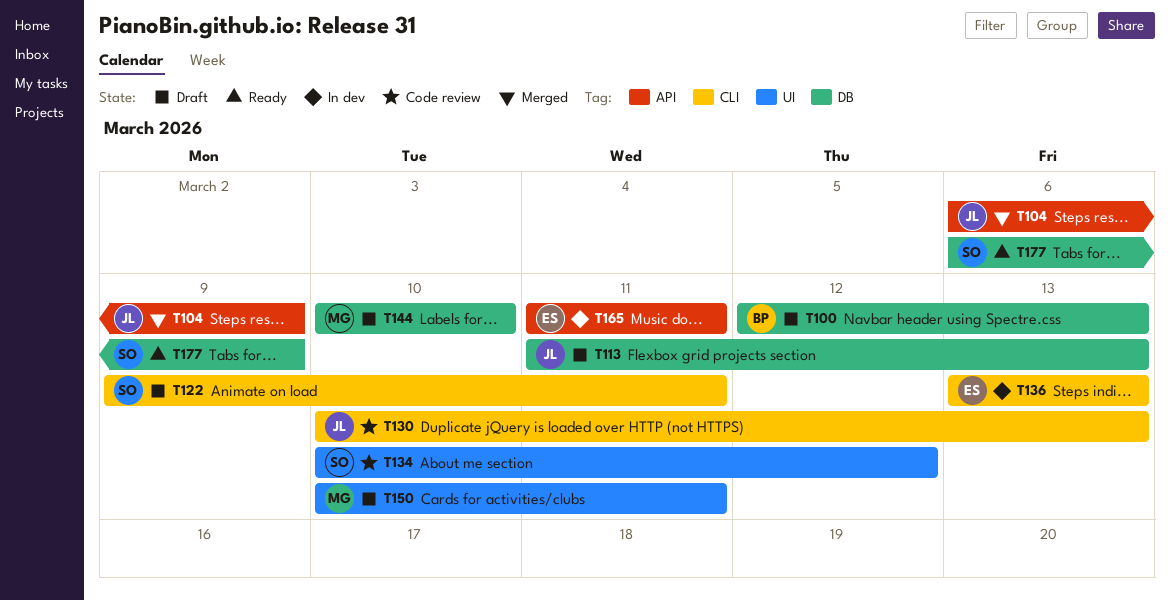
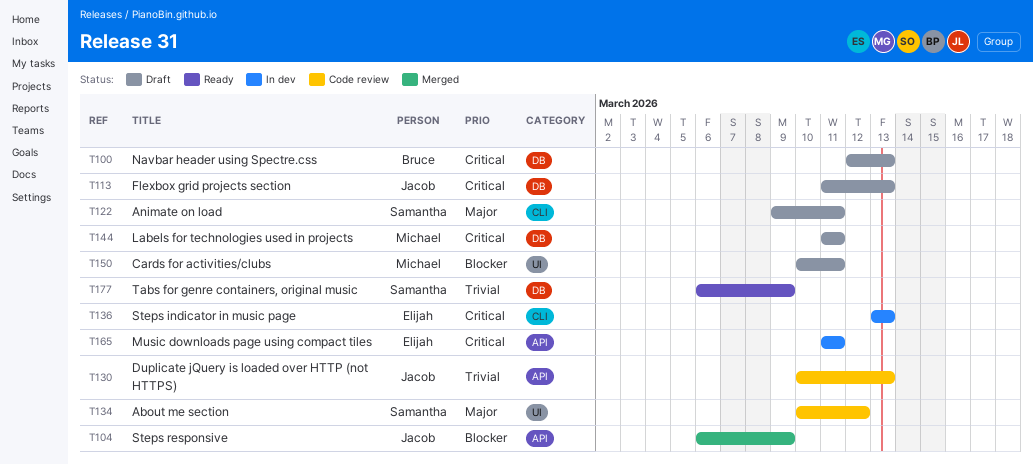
T130, label: CLI -> API
T144, start: Mar 10 -> Mar 11
T144, due: Mar 10 -> Mar 11

